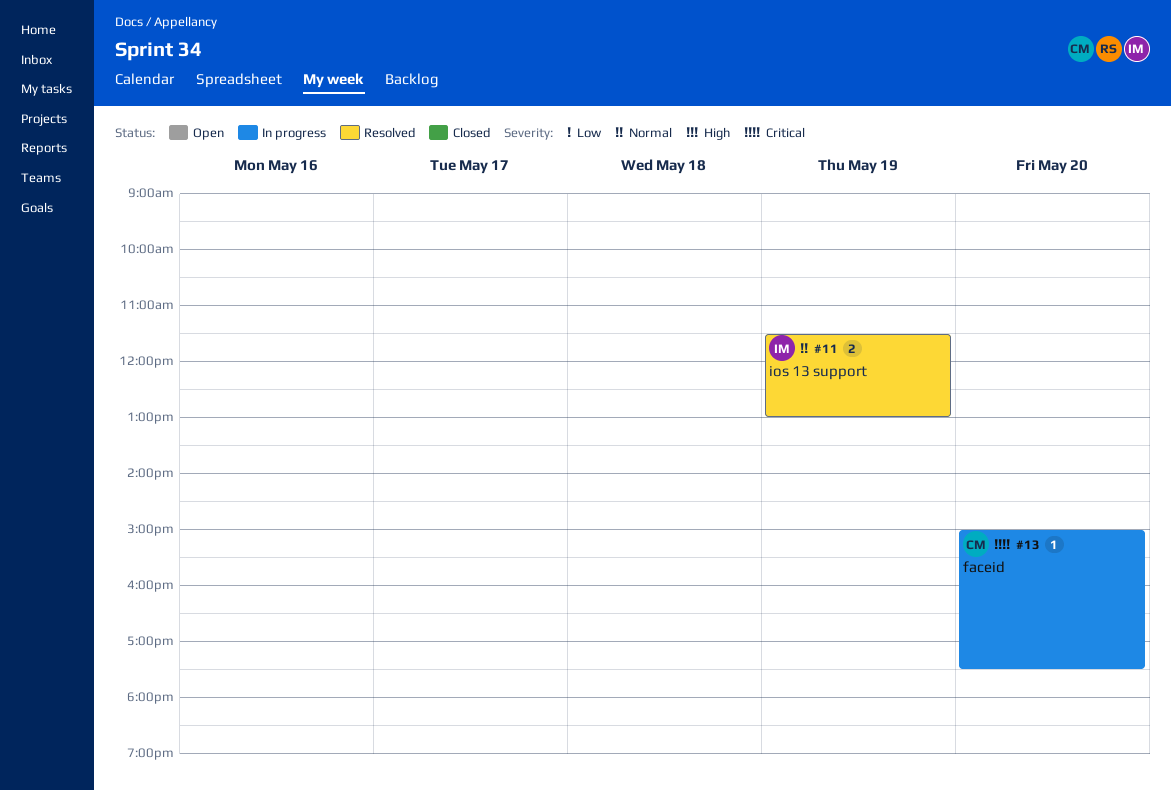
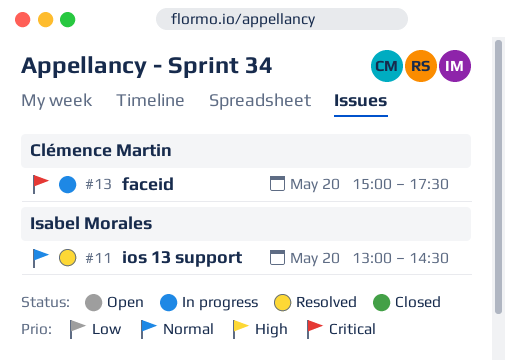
#11, day: May 19 -> May 20
#11, begins: 11:30 -> 13:00
#11, ends: 13:00 -> 14:30

